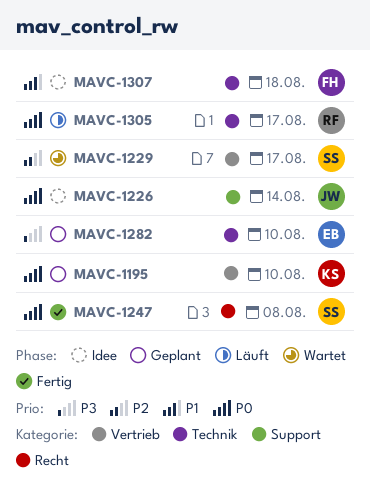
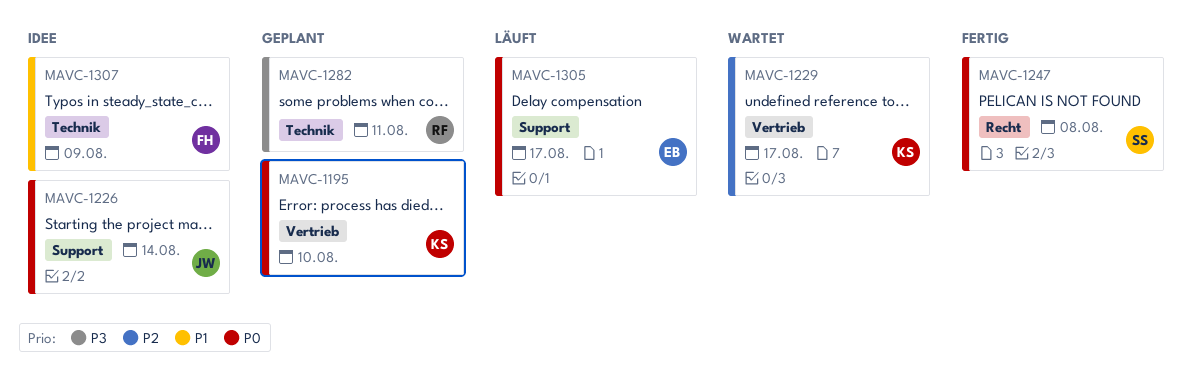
MAVC-1229, owner: SS -> KS
MAVC-1282, owner: EB -> RF
MAVC-1282, due: Aug 10 -> Aug 11
MAVC-1305, owner: RF -> EB
MAVC-1305, label: Technik -> Support
MAVC-1307, due: Aug 18 -> Aug 9

